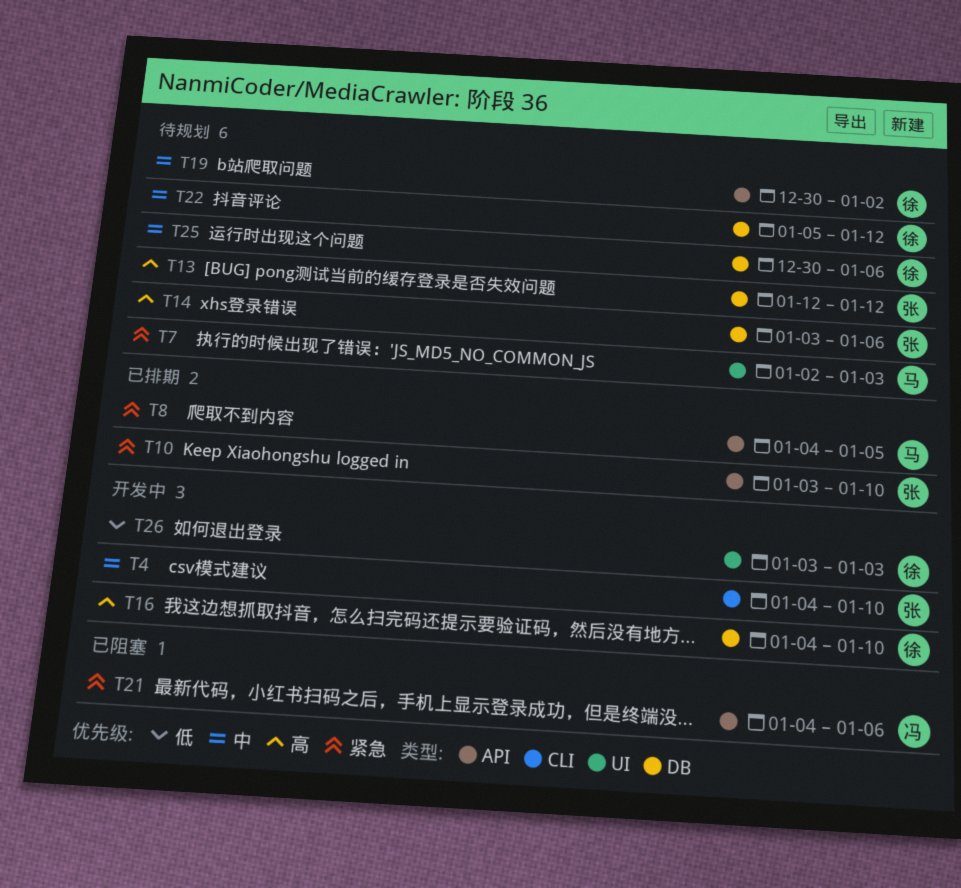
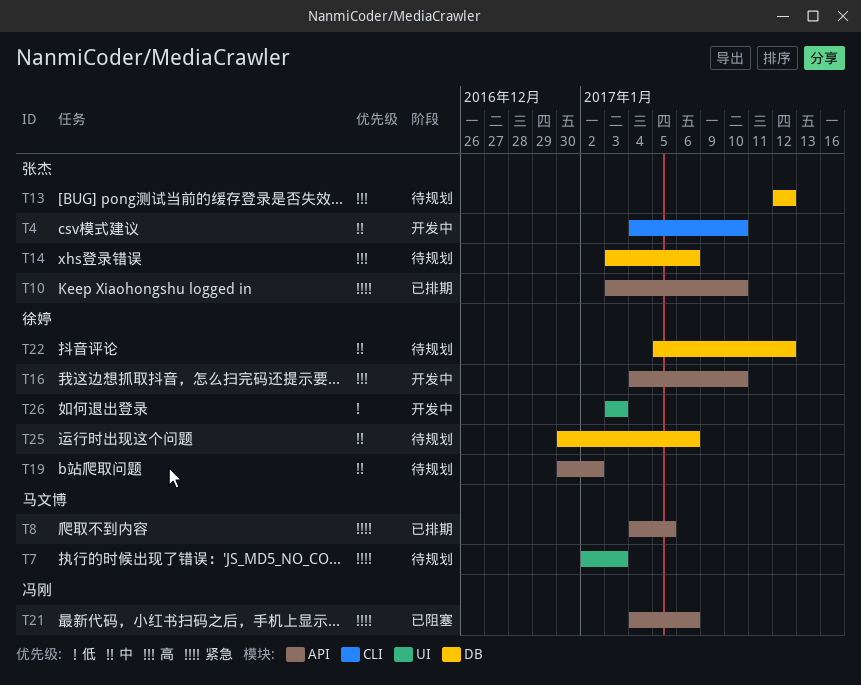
T16, label: DB -> API

